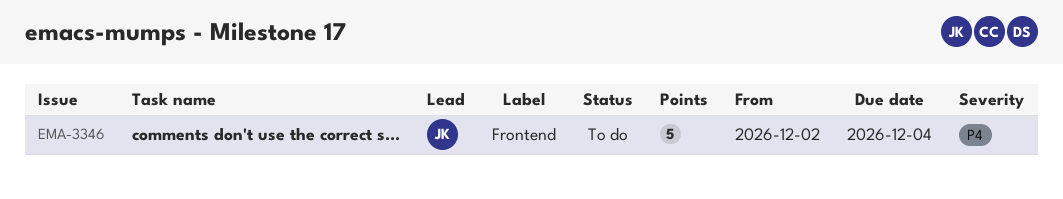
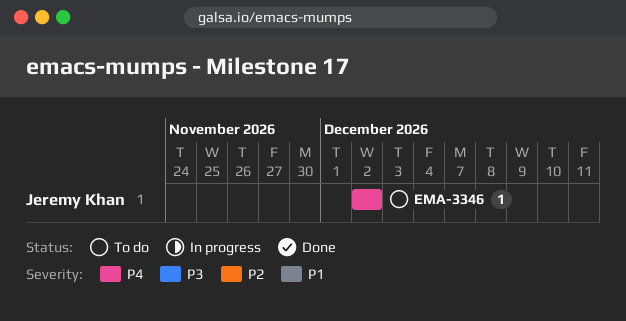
EMA-3346, estimate: 5 -> 1
EMA-3346, due: Dec 4 -> Dec 2

